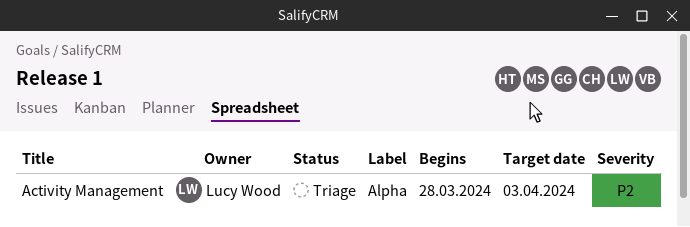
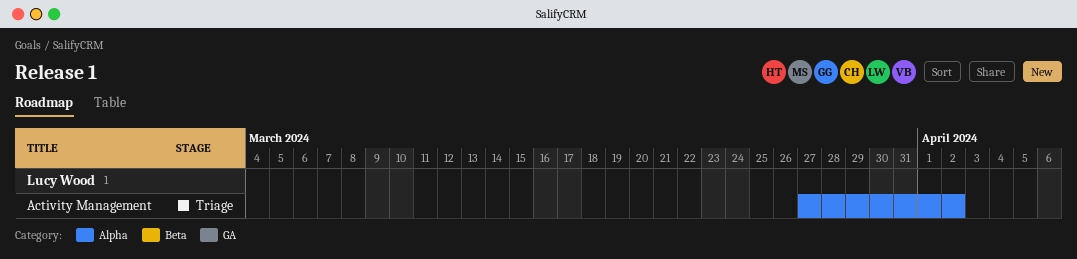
Activity Management, start: Mar 28 -> Mar 27
Activity Management, due: Apr 3 -> Apr 2

